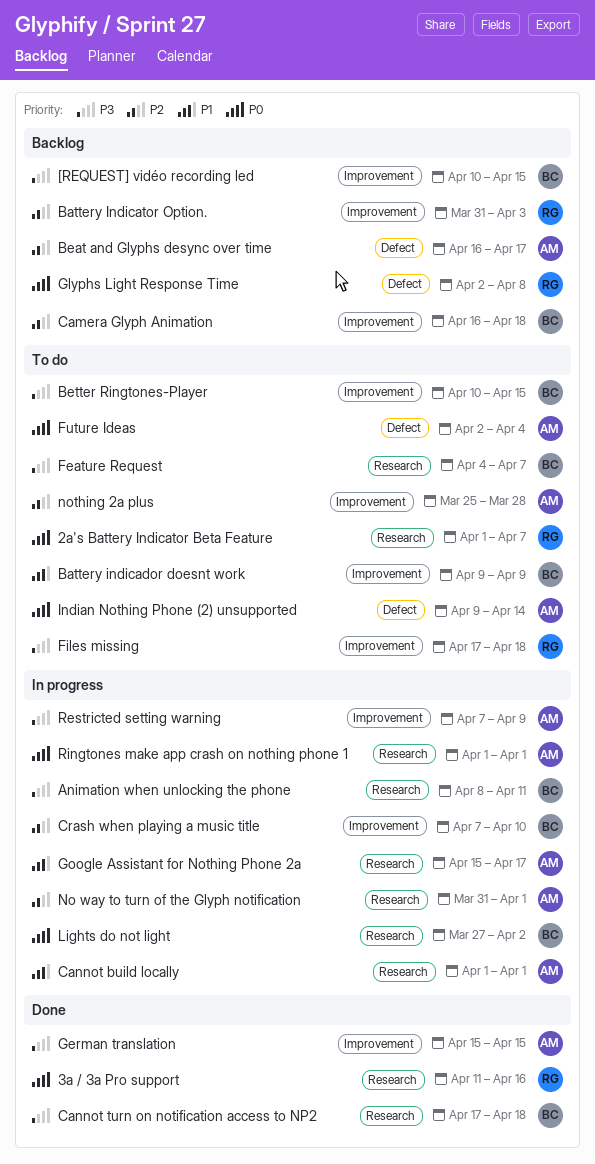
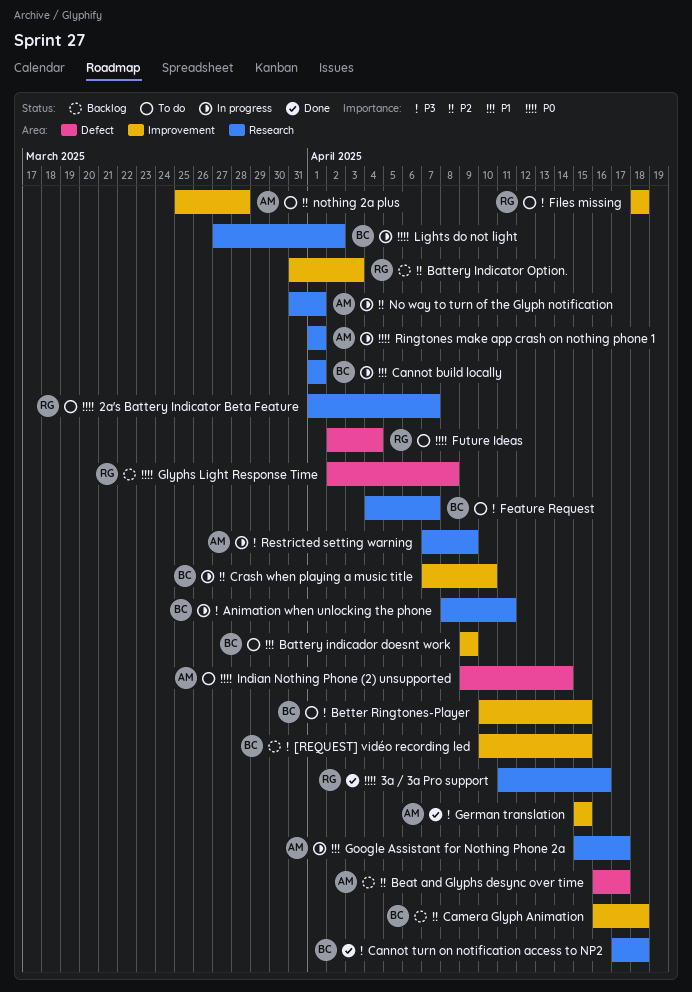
Cannot build locally, owner: AM -> BC
Files missing, start: Apr 17 -> Apr 18
Future Ideas, owner: AM -> RG
Restricted setting warning, label: Improvement -> Research

